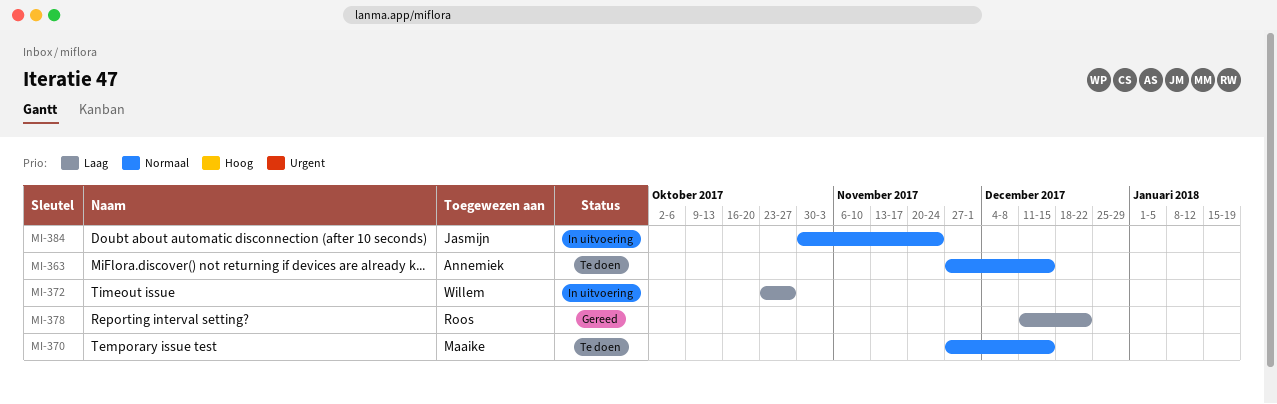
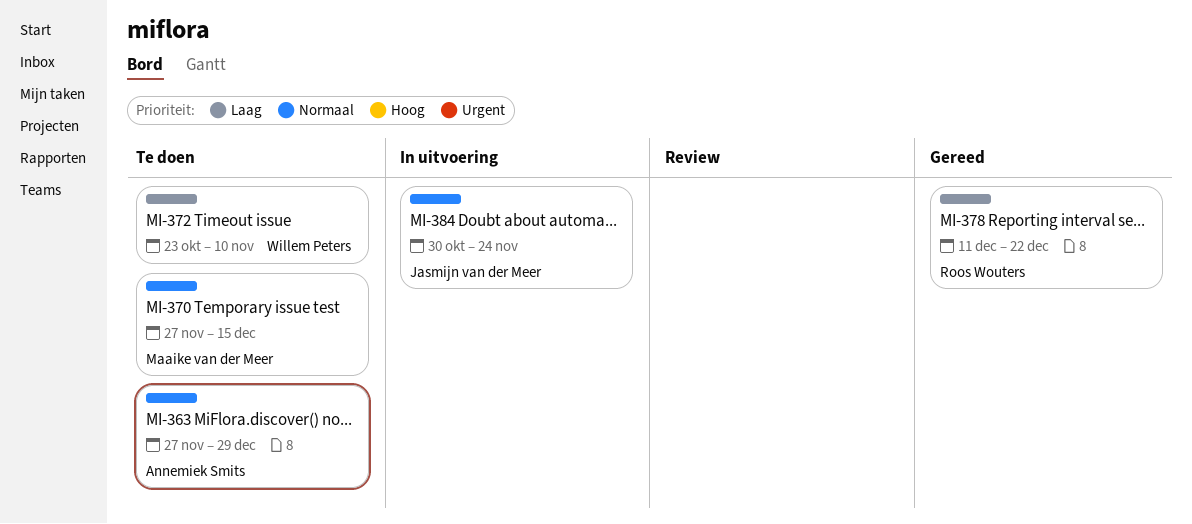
MI-363, due: Dec 15 -> Dec 29
MI-372, status: In uitvoering -> Te doen
MI-372, due: Oct 27 -> Nov 10

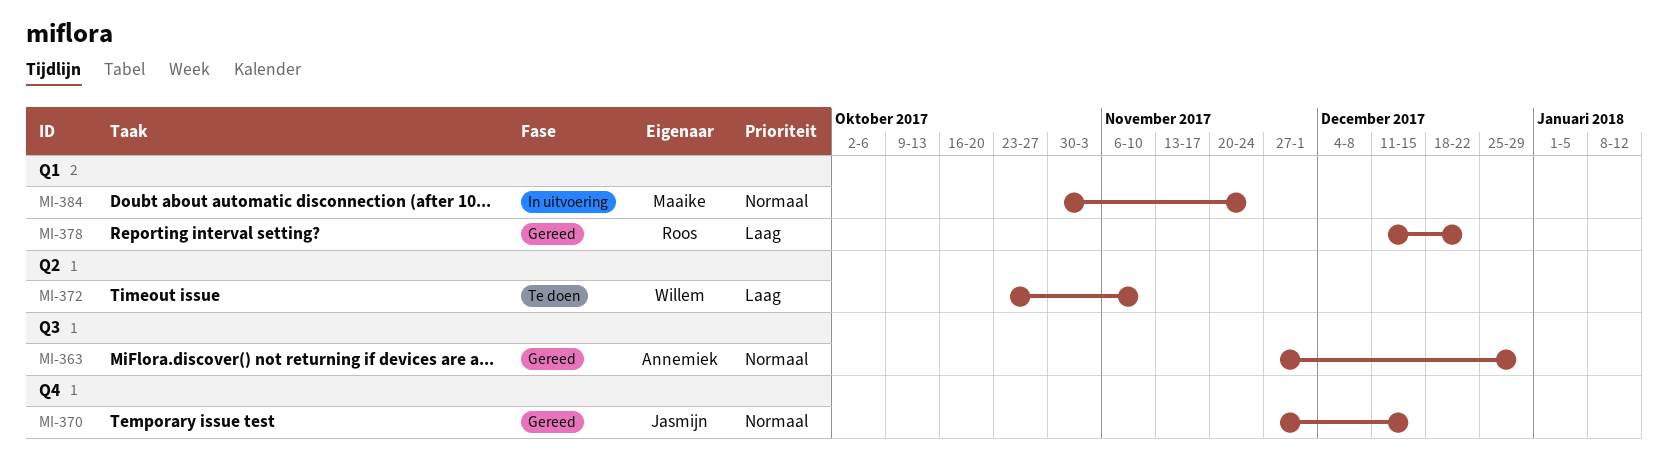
MI-363, status: Te doen -> Gereed
MI-370, status: Te doen -> Gereed
MI-370, owner: Maaike van der Meer -> Jasmijn van der Meer
MI-384, owner: Jasmijn van der Meer -> Maaike van der Meer

